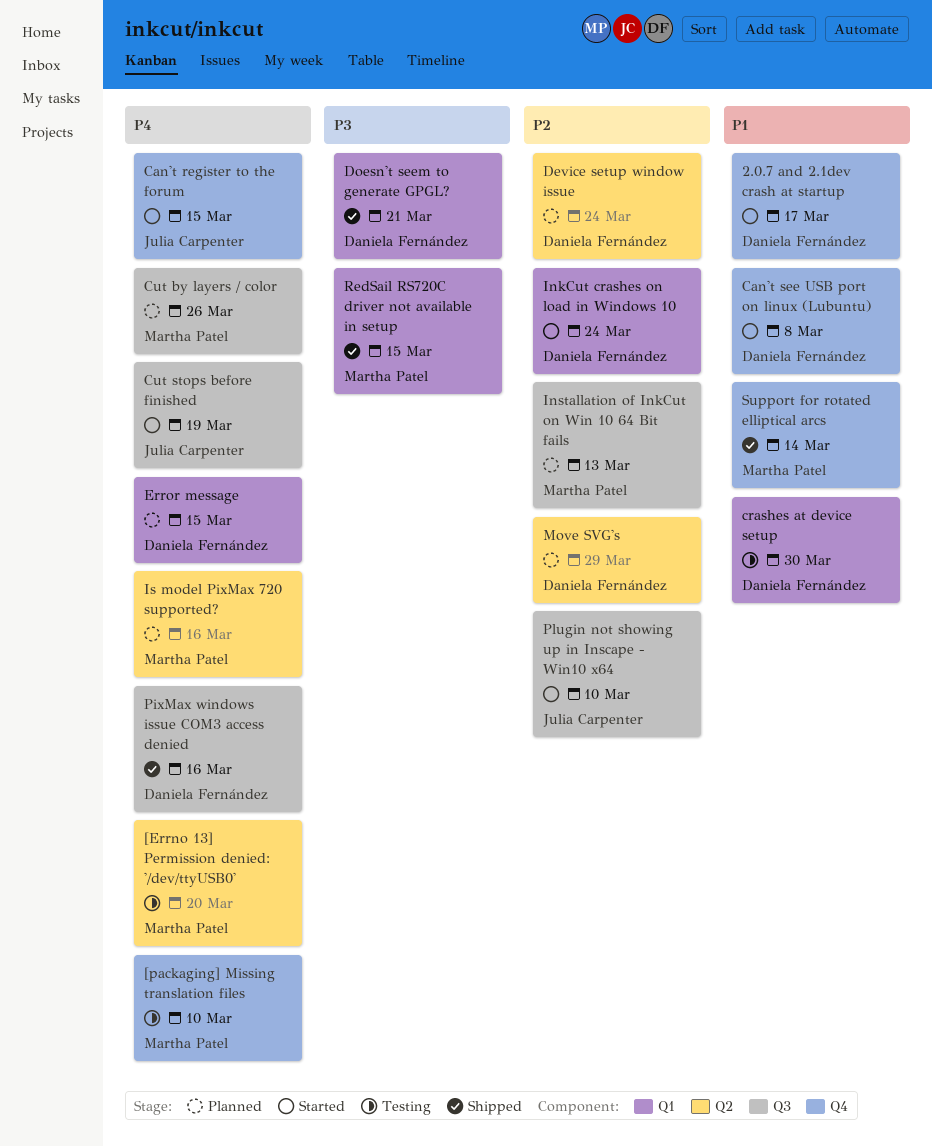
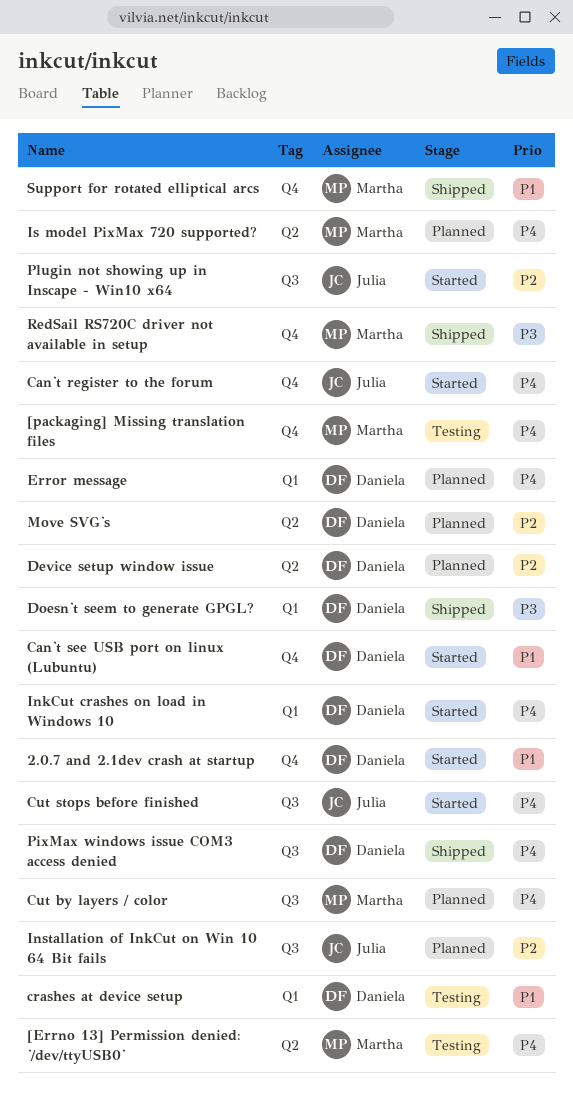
InkCut crashes on load in Windows 10, priority: P2 -> P4
Installation of InkCut on Win 10 64 Bit fails, owner: Martha Patel -> Julia Carpenter
RedSail RS720C driver not available in setup, label: Q1 -> Q4

